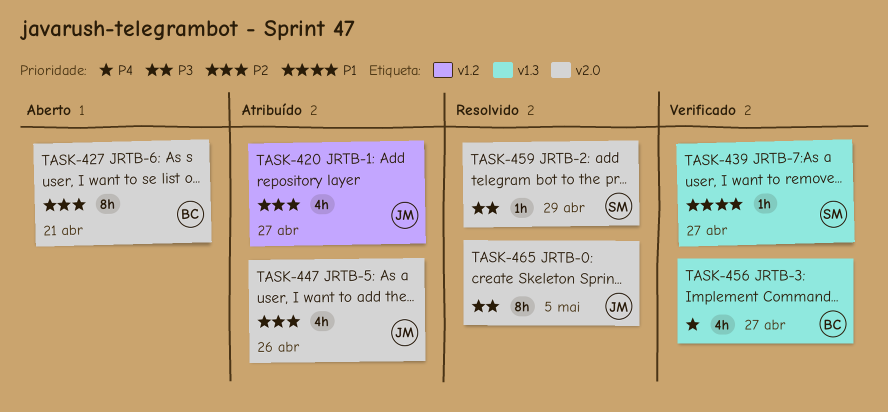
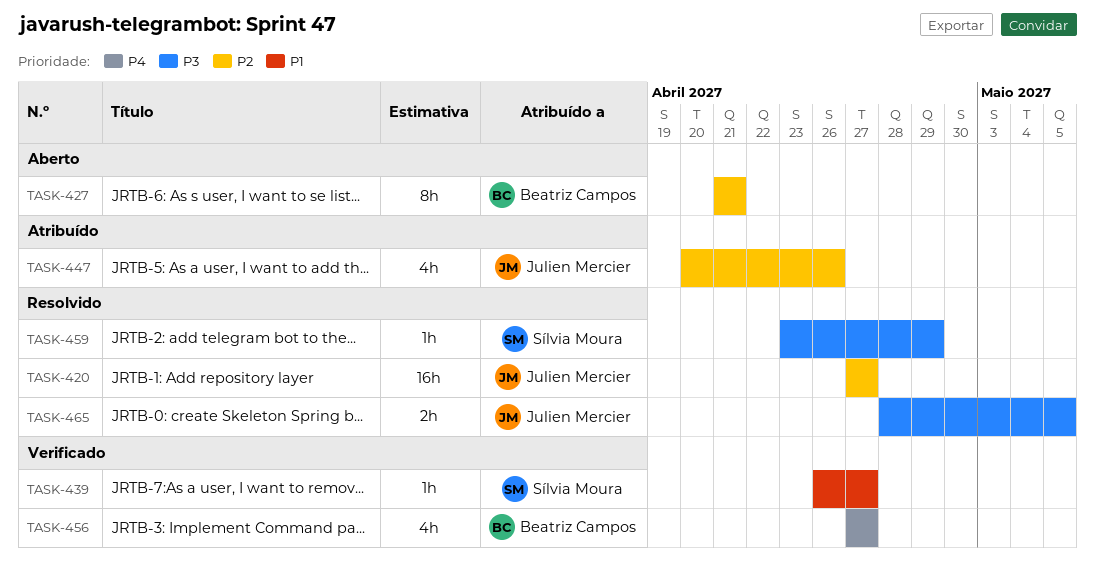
TASK-420, status: Atribuído -> Resolvido
TASK-420, estimate: 4h -> 16h
TASK-465, estimate: 8h -> 2h

